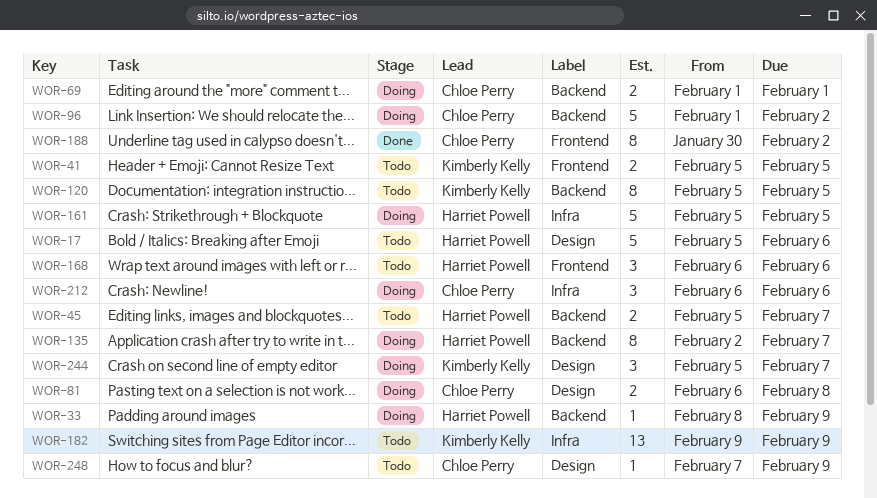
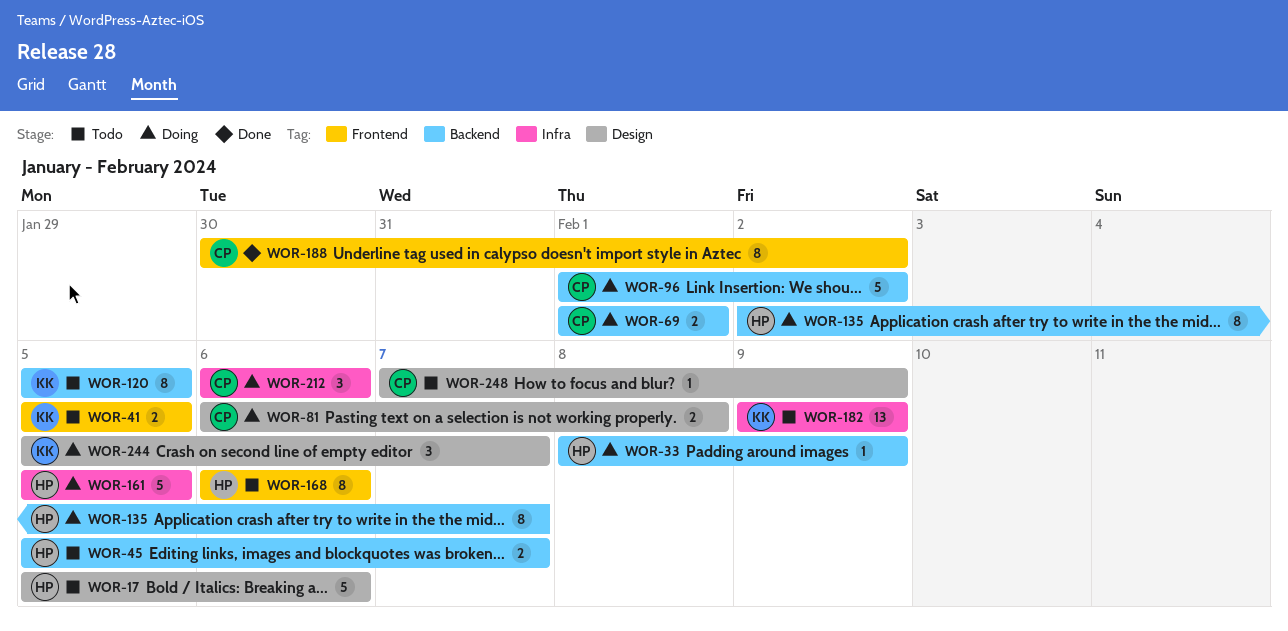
WOR-168, estimate: 3 -> 8

